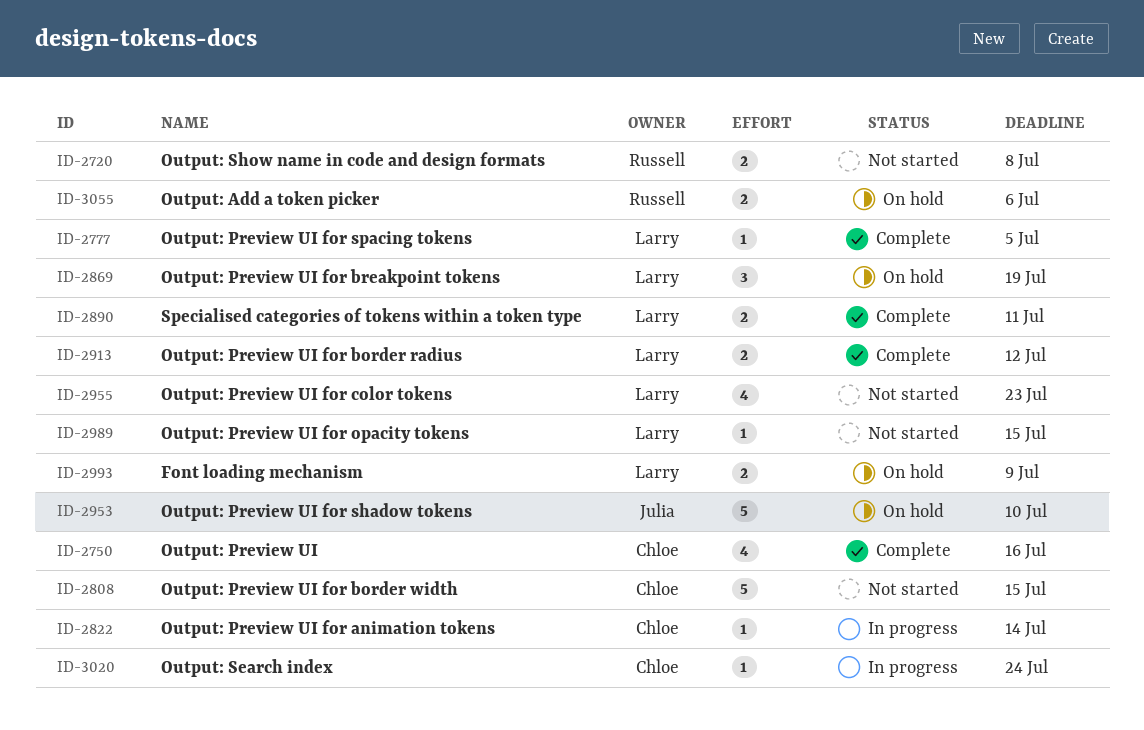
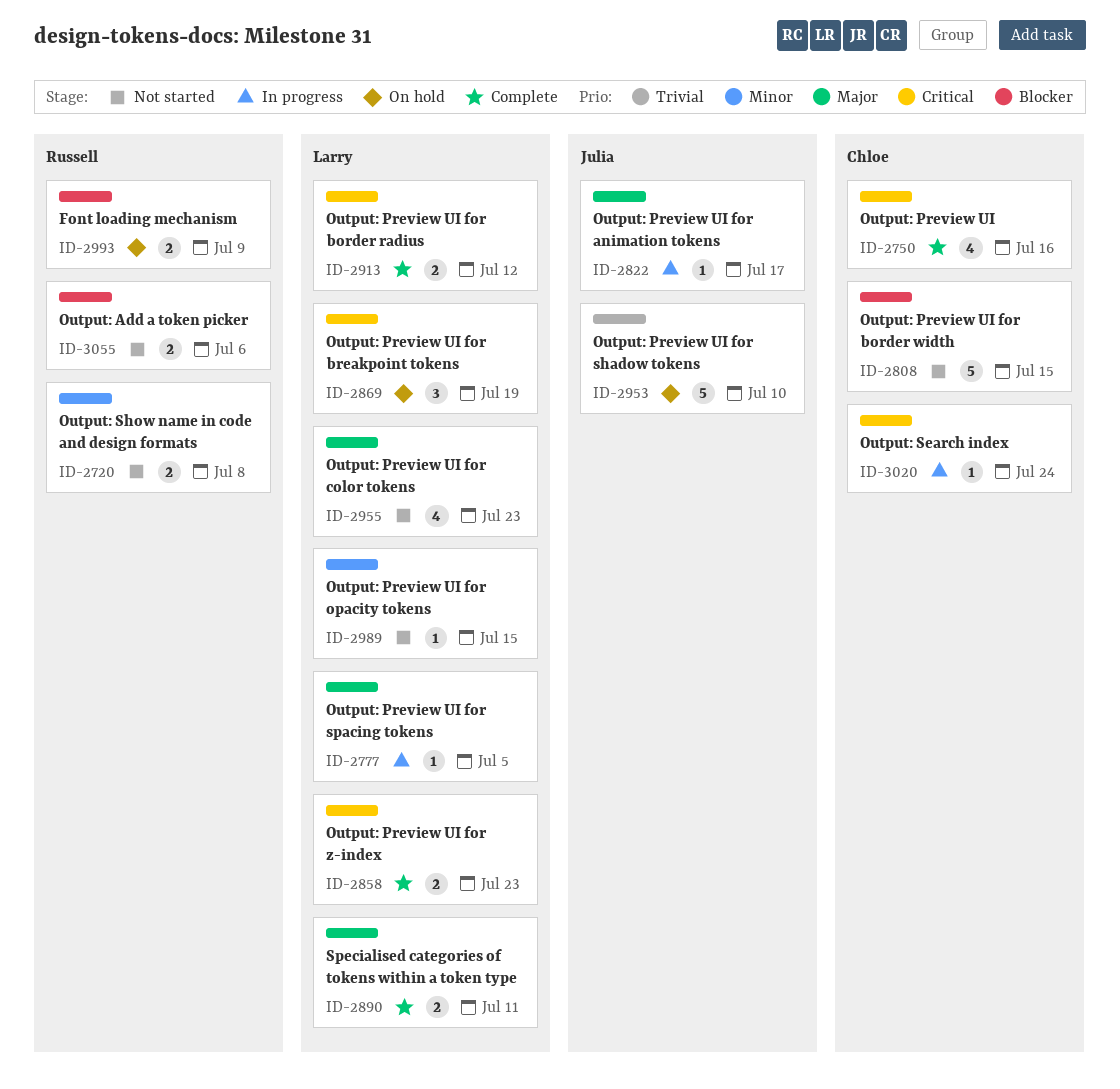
ID-2777, status: Complete -> In progress
ID-2822, owner: Chloe -> Julia
ID-2822, due: Jul 14 -> Jul 17
ID-2858: none -> present
ID-2993, owner: Larry -> Russell
ID-3055, status: On hold -> Not started

